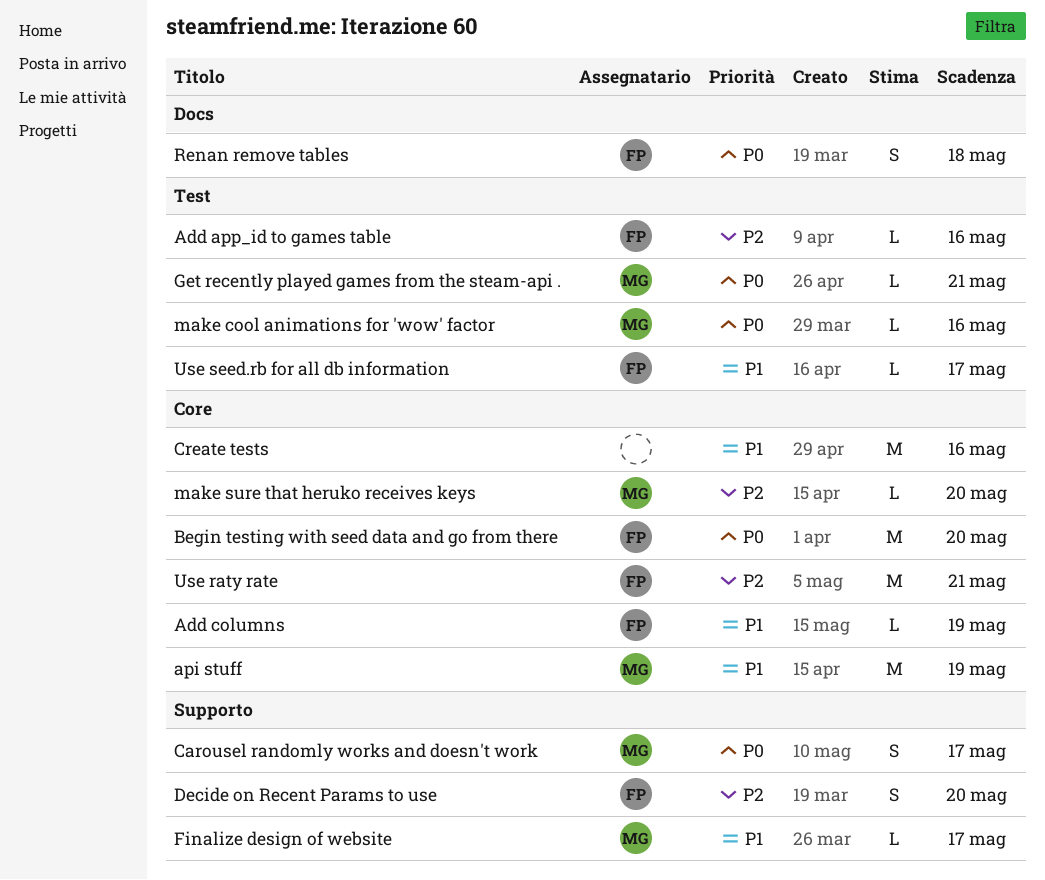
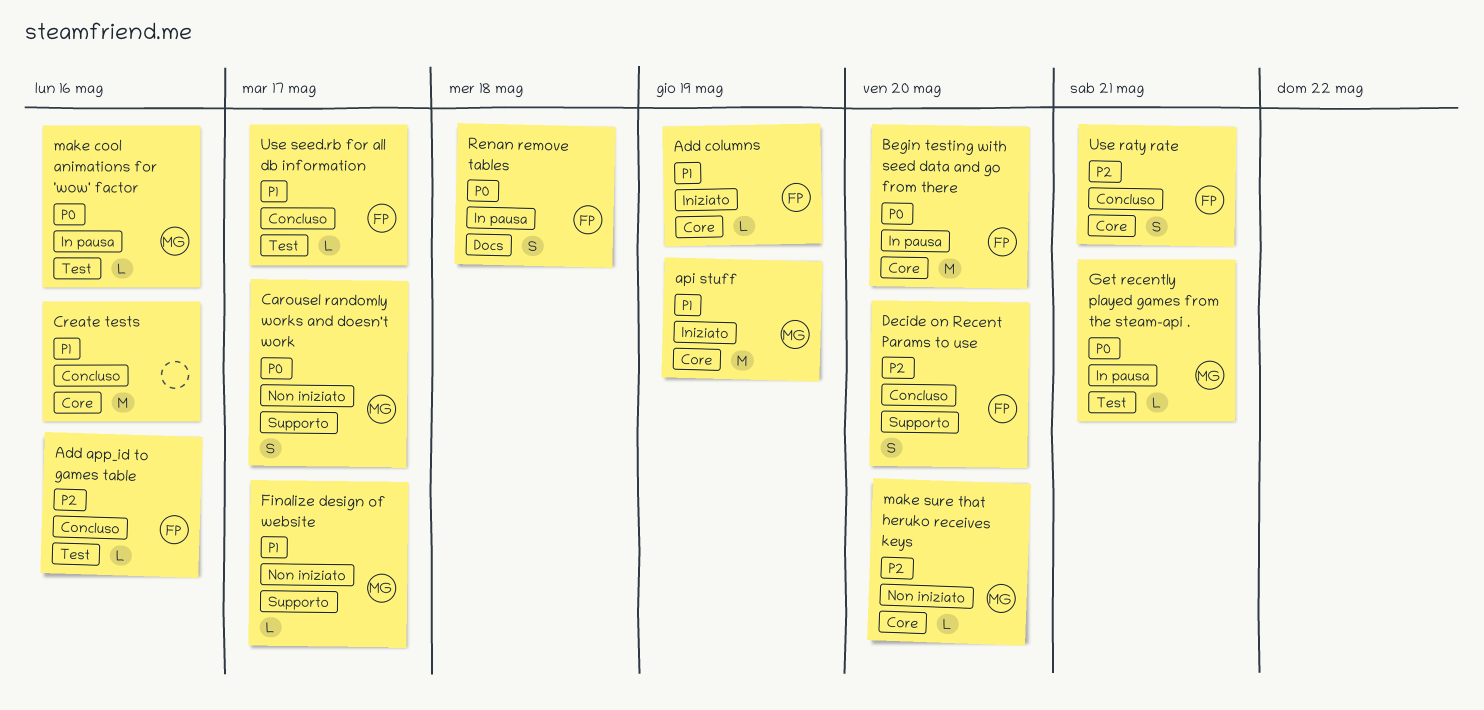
Use raty rate, estimate: M -> S

